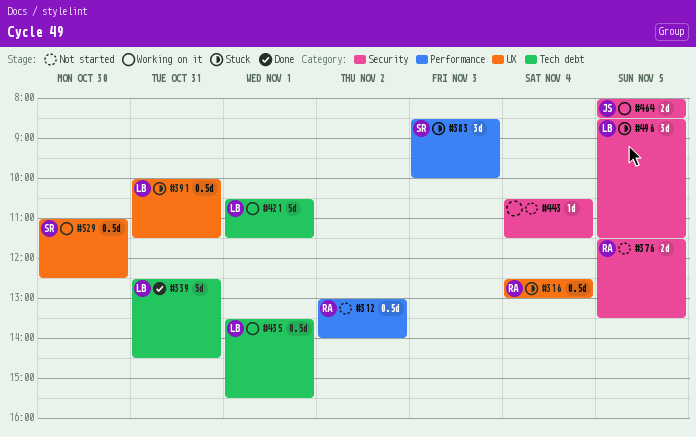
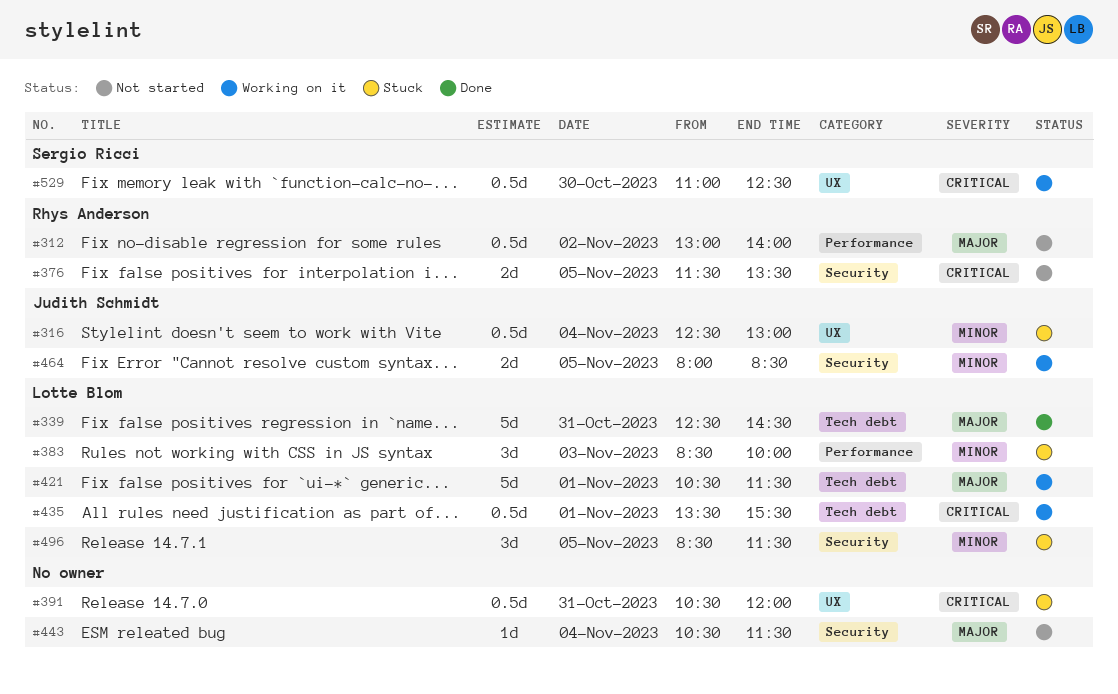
#316, owner: Rhys Anderson -> Judith Schmidt
#383, owner: Sergio Ricci -> Lotte Blom
#391, owner: Lotte Blom -> none
#391, begins: 10:00 -> 10:30
#391, ends: 11:30 -> 12:00

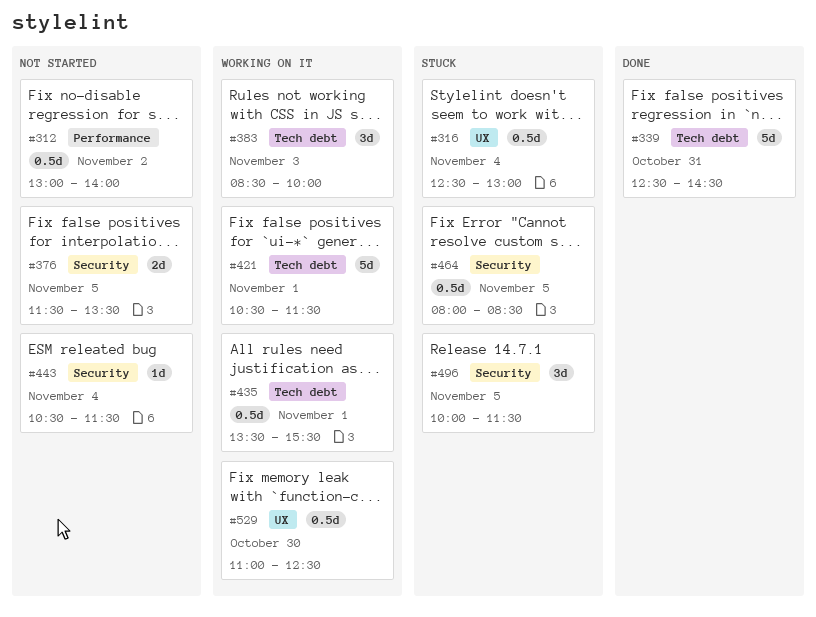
#383, status: Stuck -> Working on it
#383, label: Performance -> Tech debt
#391: present -> none
#464, status: Working on it -> Stuck
#464, estimate: 2d -> 0.5d
#496, begins: 08:30 -> 10:00

